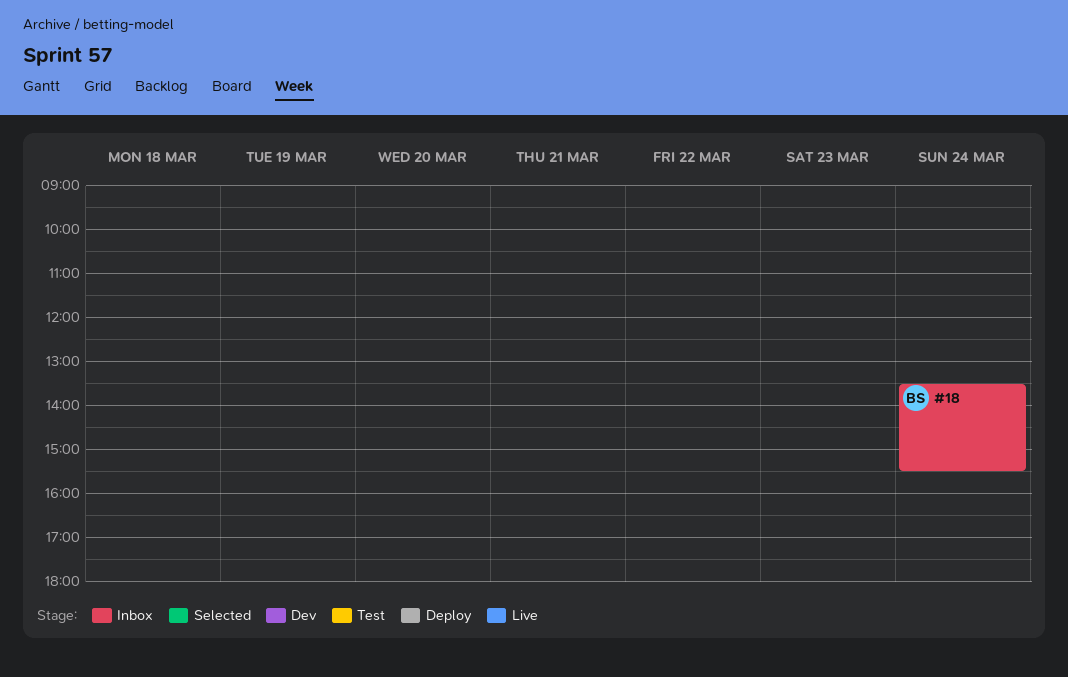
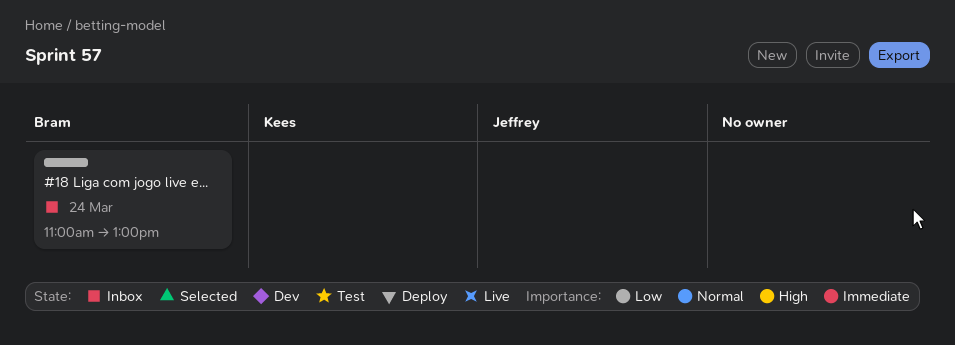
#18, begins: 13:30 -> 11:00
#18, ends: 15:30 -> 13:00

